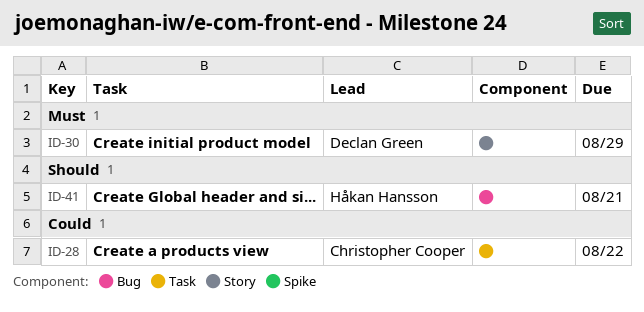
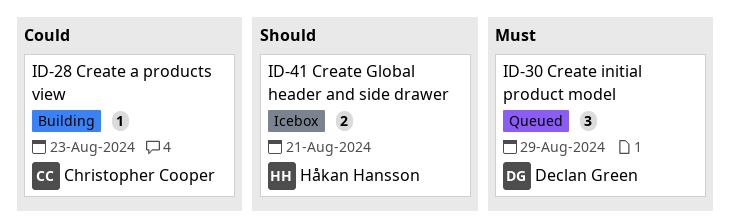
ID-28, due: Aug 22 -> Aug 23

